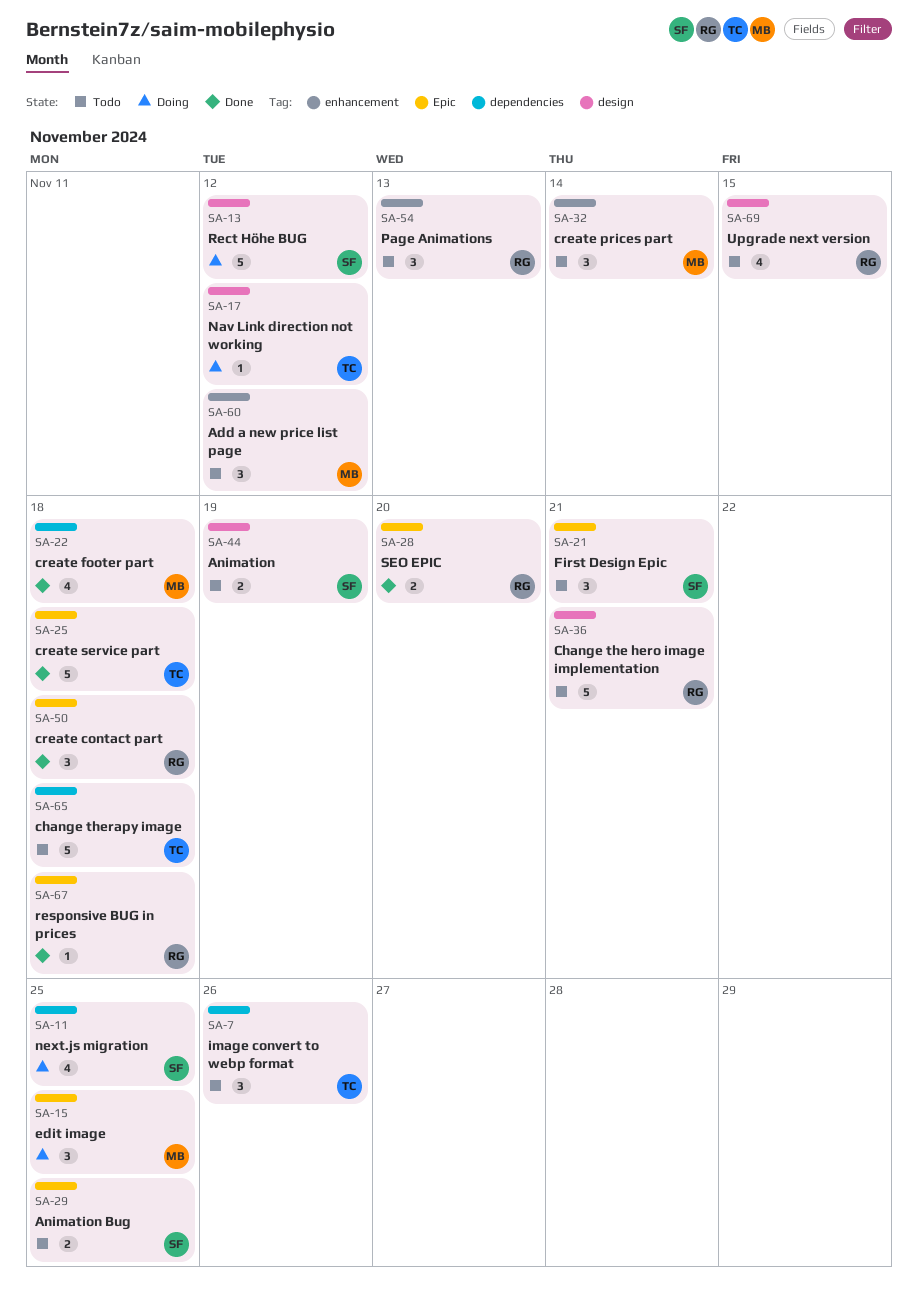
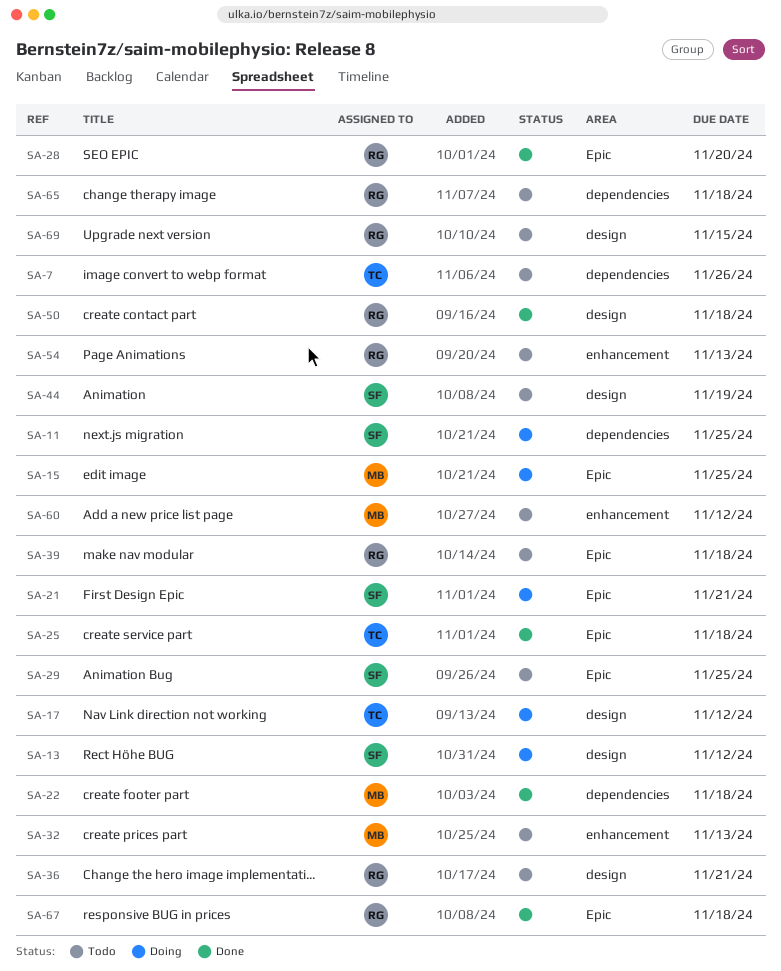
SA-21, status: Todo -> Doing
SA-32, due: Nov 14 -> Nov 13
SA-39: none -> present
SA-50, label: Epic -> design
SA-65, owner: TC -> RG

